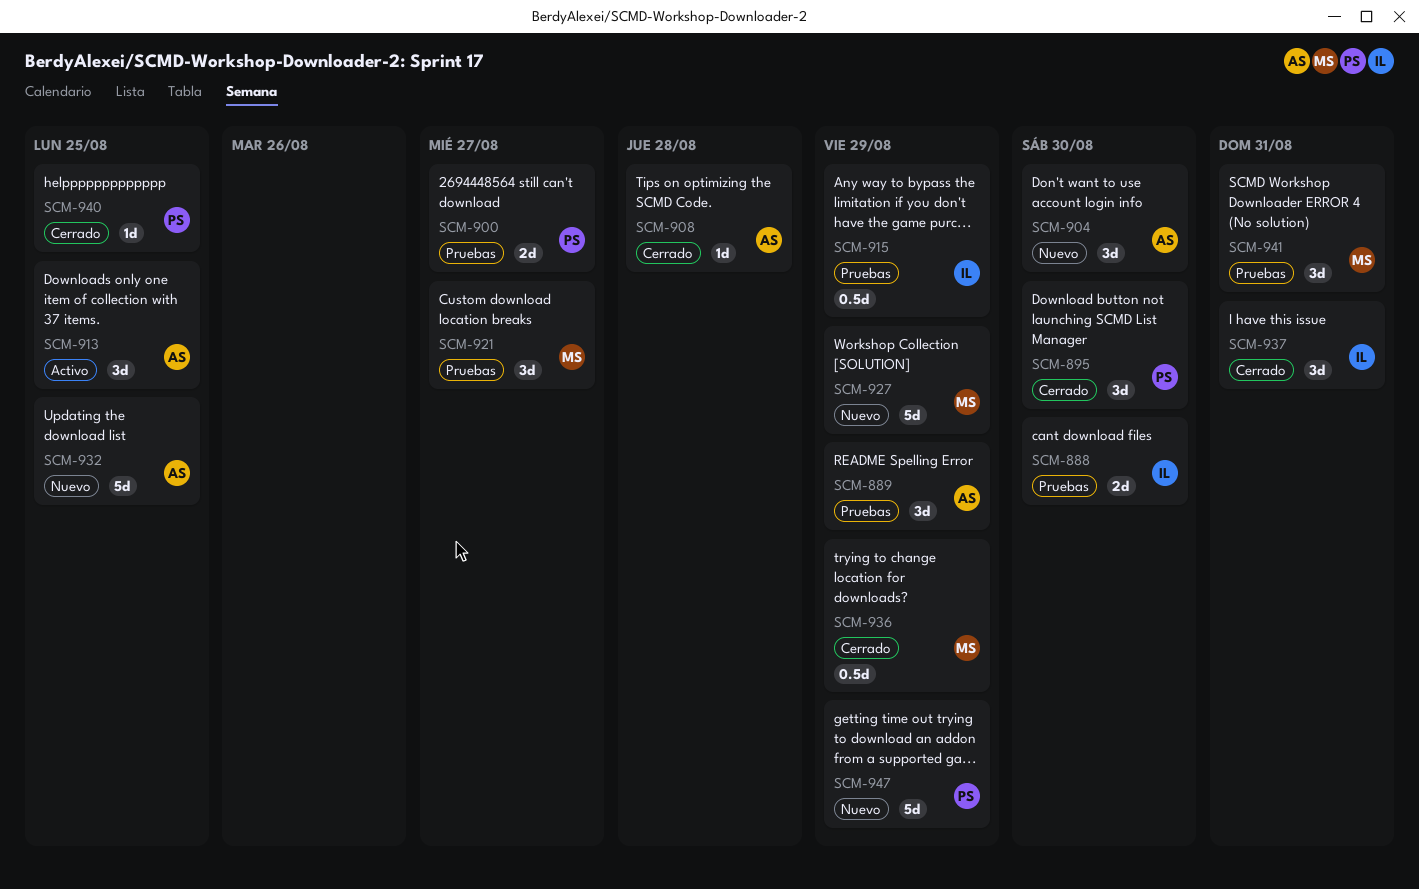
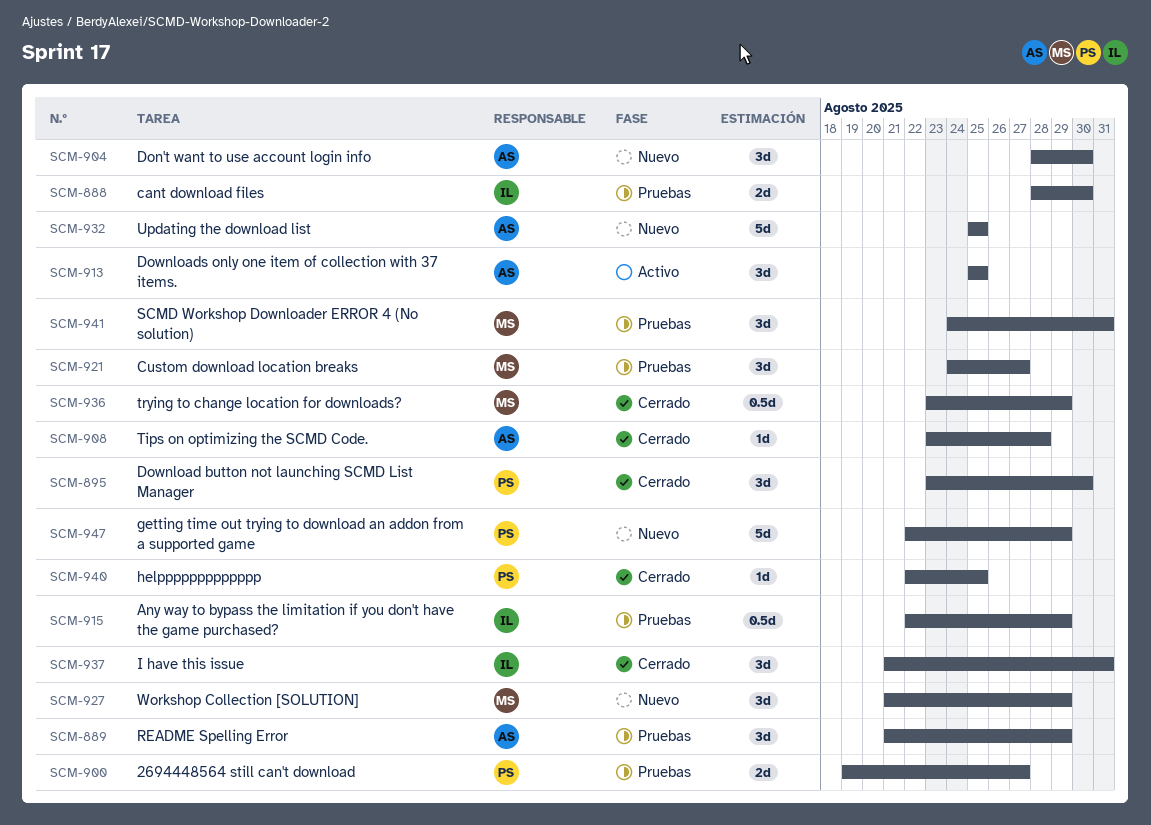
SCM-927, estimate: 5d -> 3d

